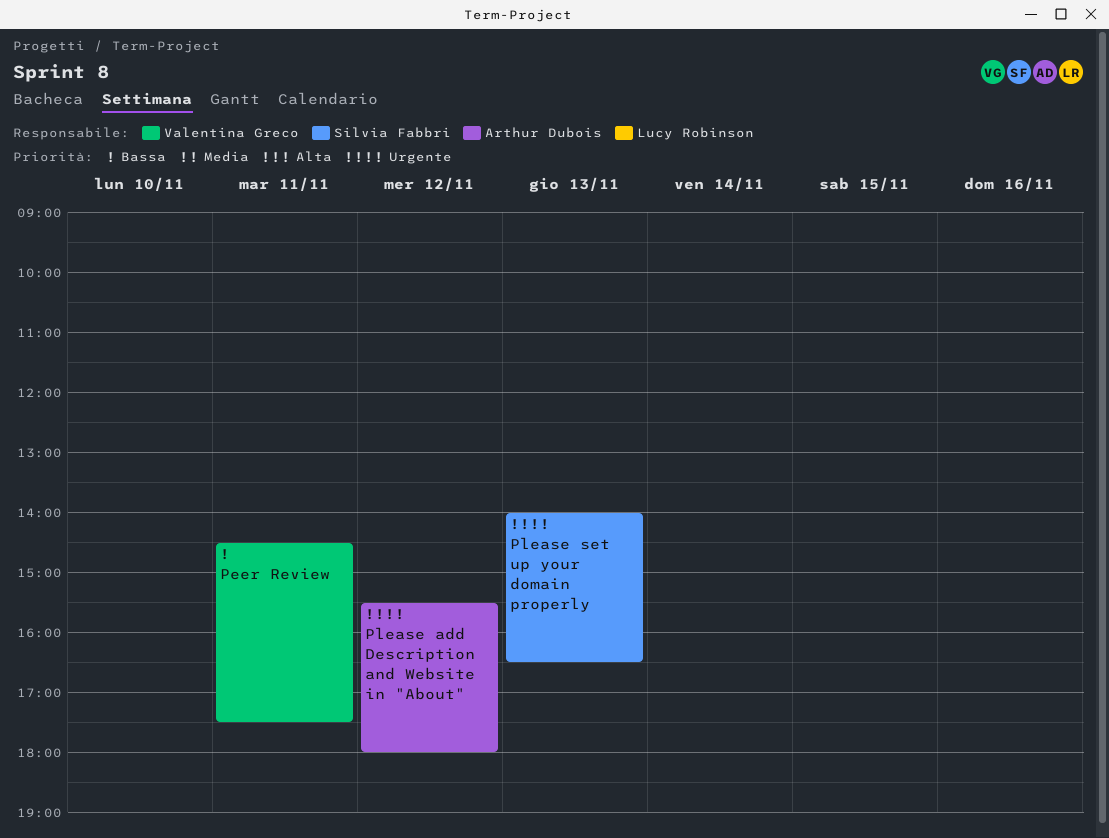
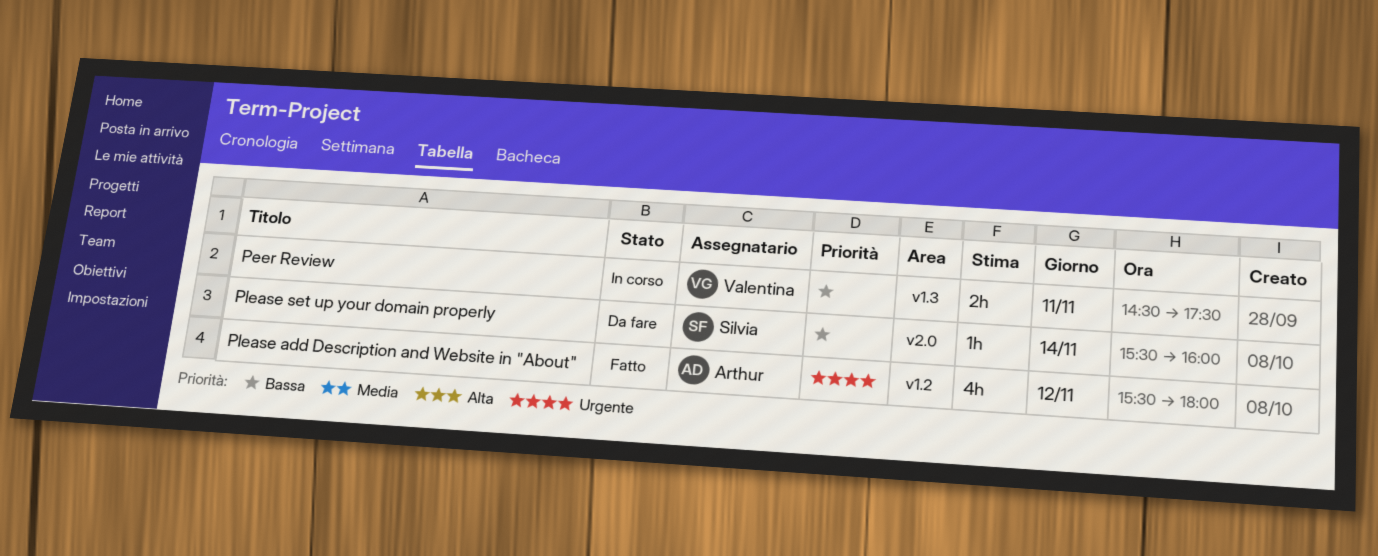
Please set up your domain properly, priority: Urgente -> Bassa
Please set up your domain properly, day: Nov 13 -> Nov 14
Please set up your domain properly, begins: 14:00 -> 15:30
Please set up your domain properly, ends: 16:30 -> 16:00

